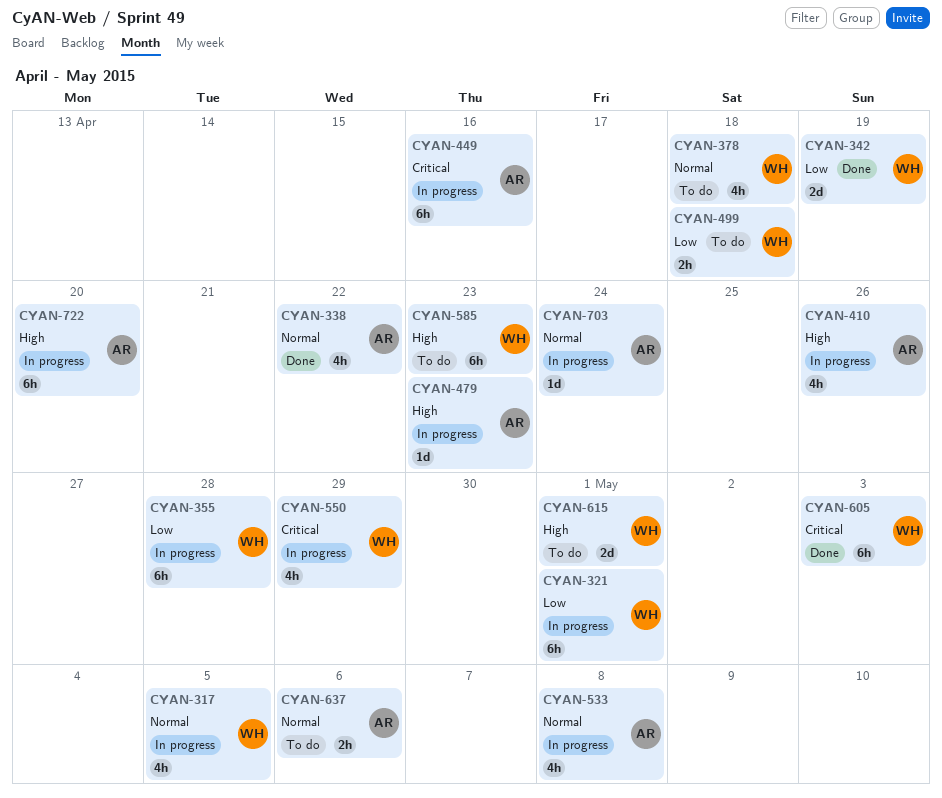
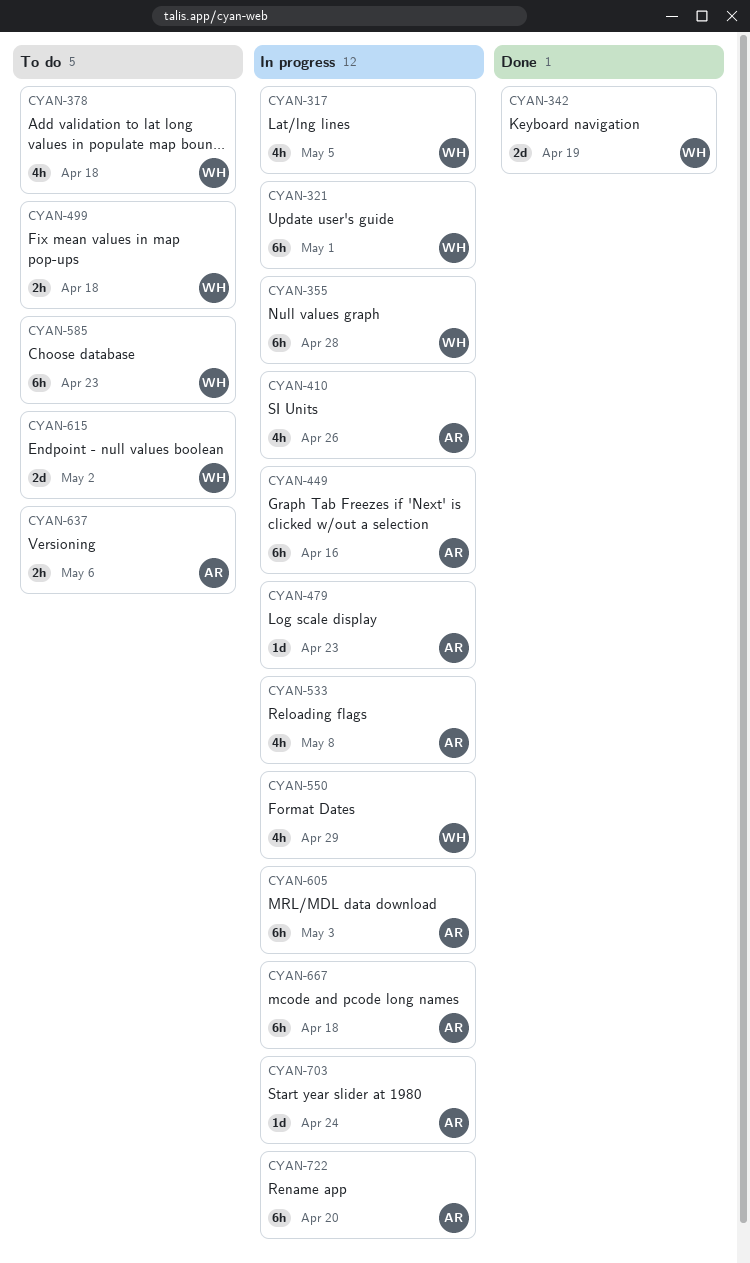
CYAN-338: present -> none
CYAN-605, status: Done -> In progress
CYAN-605, owner: WH -> AR
CYAN-615, due: May 1 -> May 2
CYAN-667: none -> present

